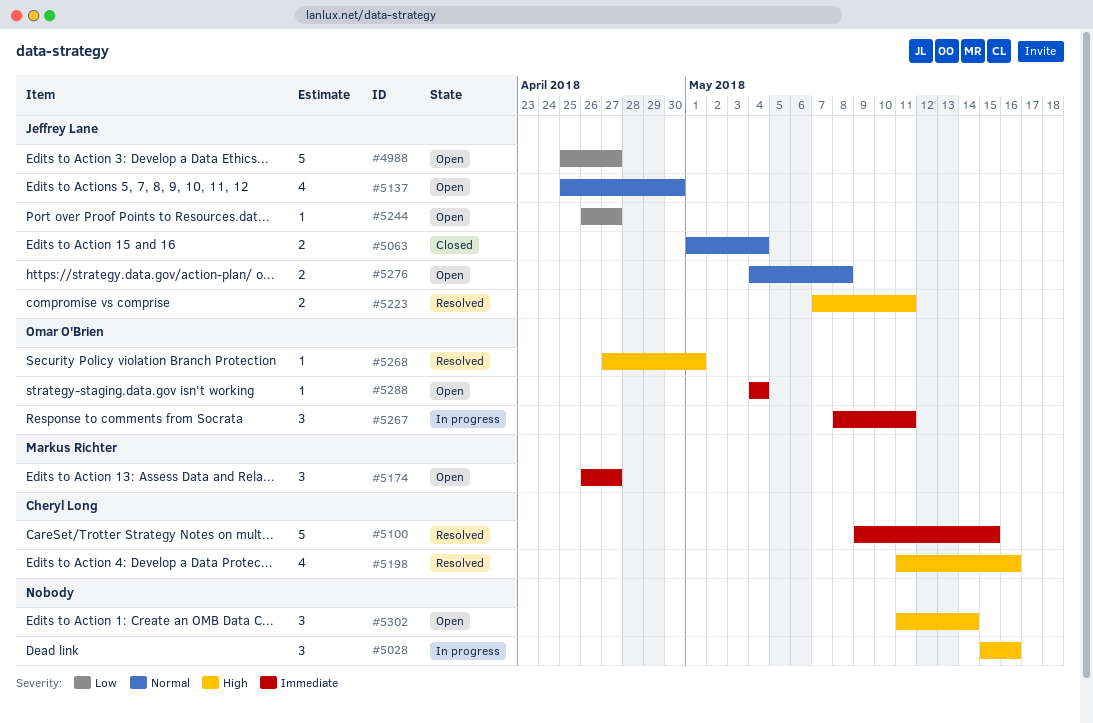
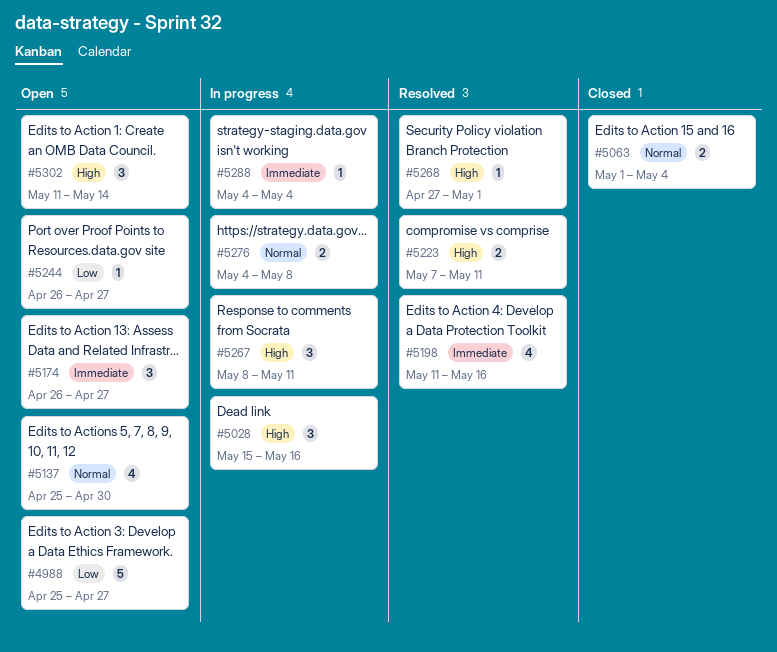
#5100: present -> none
#5198, priority: High -> Immediate
#5267, priority: Immediate -> High
#5276, status: Open -> In progress
#5288, status: Open -> In progress

